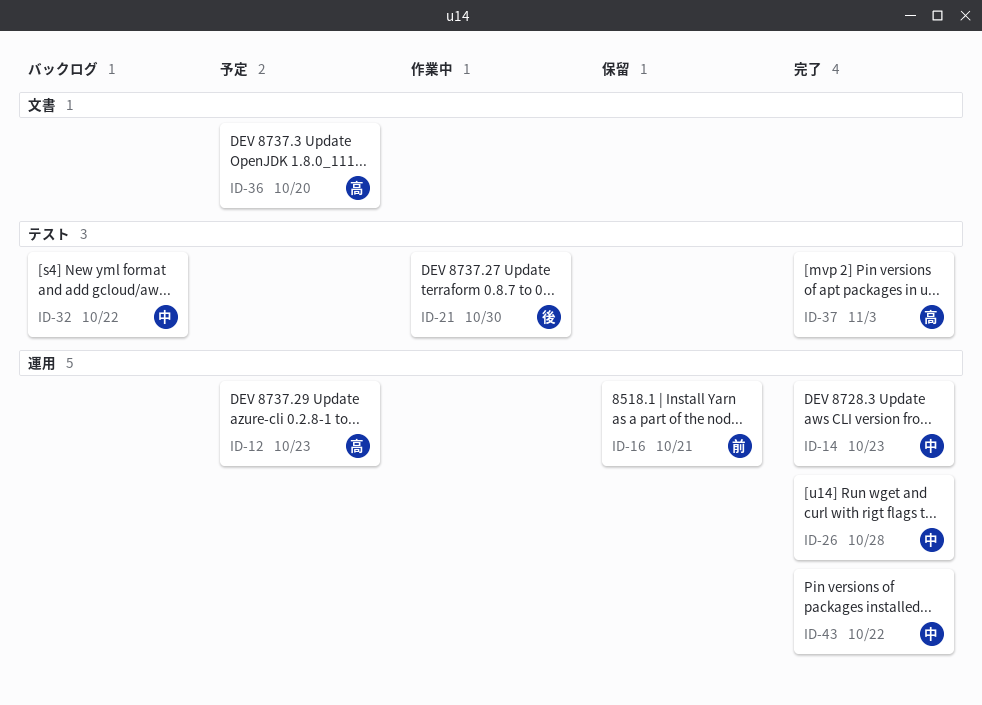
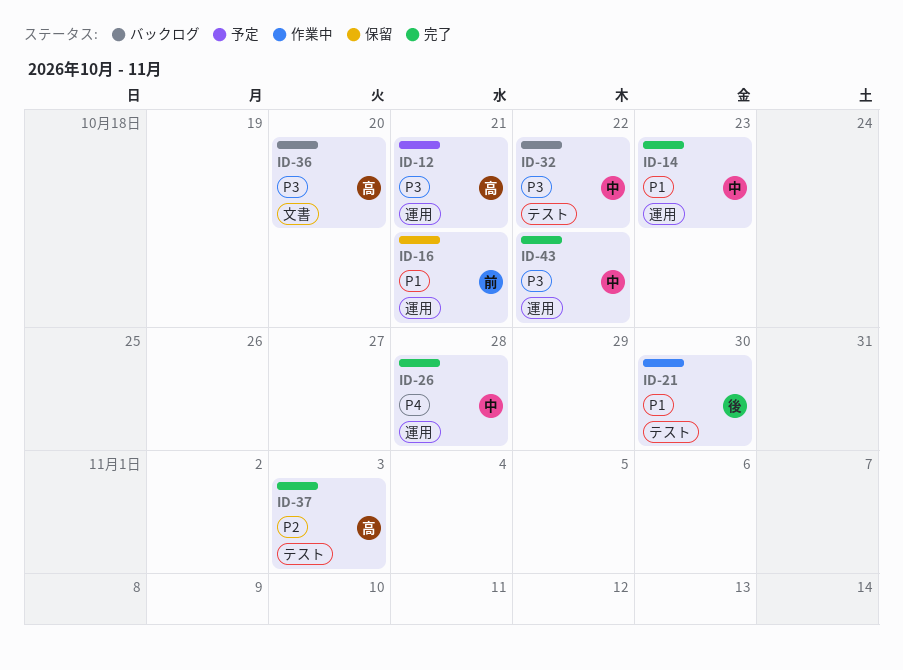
ID-12, due: Oct 23 -> Oct 21
ID-36, status: 予定 -> バックログ

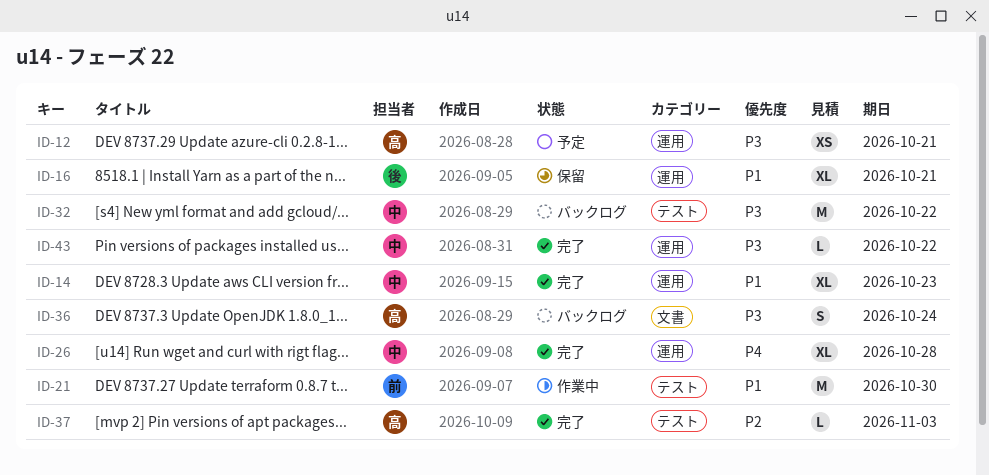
ID-16, owner: 前 -> 後
ID-21, owner: 後 -> 前
ID-36, due: Oct 20 -> Oct 24

